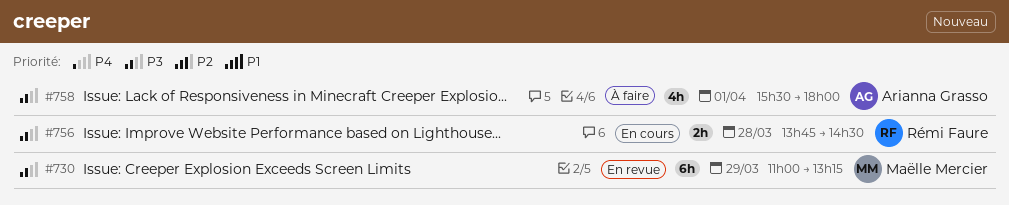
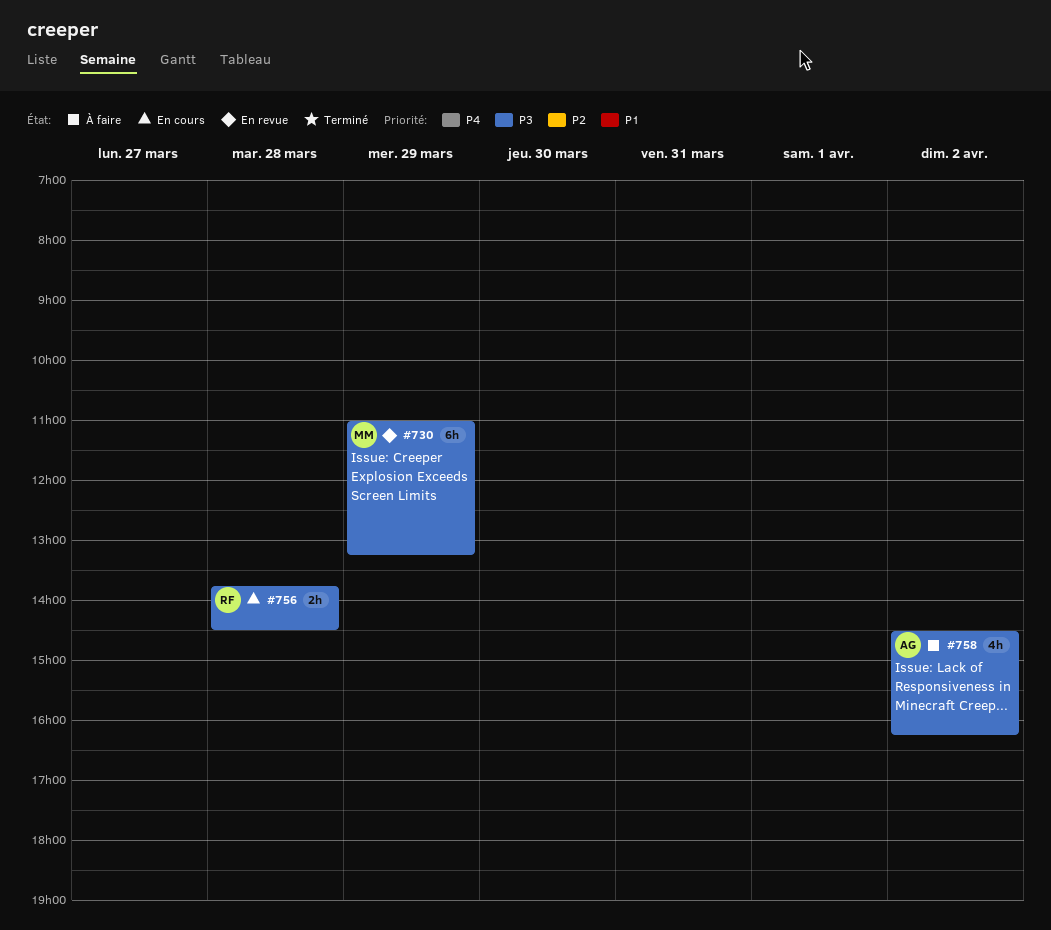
#758, day: Apr 1 -> Apr 2
#758, begins: 15:30 -> 14:30
#758, ends: 18:00 -> 16:15

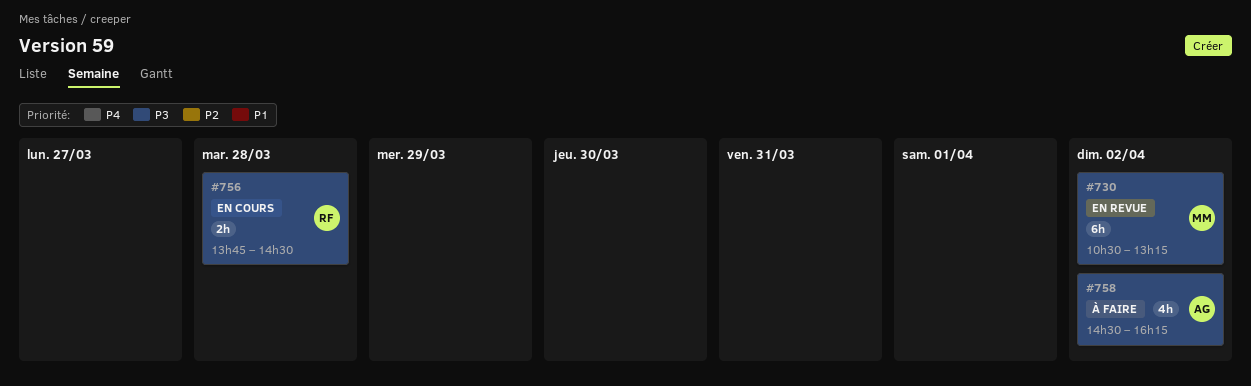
#730, day: Mar 29 -> Apr 2
#730, begins: 11:00 -> 10:30

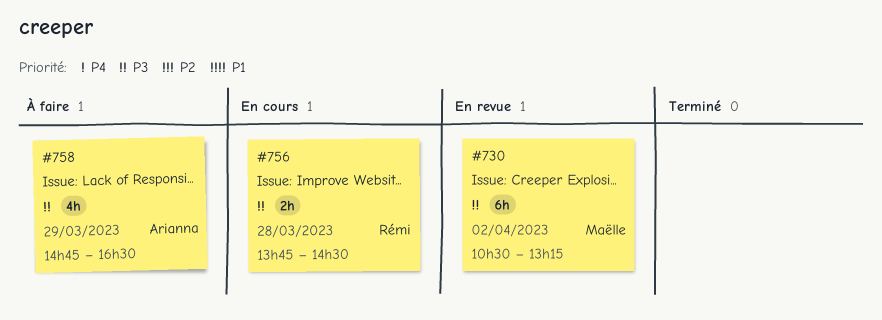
#758, day: Apr 2 -> Mar 29
#758, begins: 14:30 -> 14:45
#758, ends: 16:15 -> 16:30

